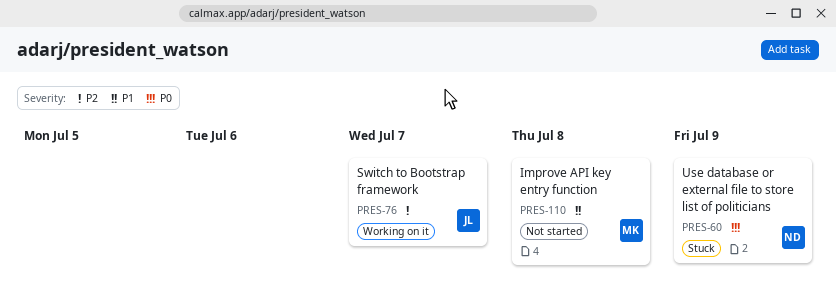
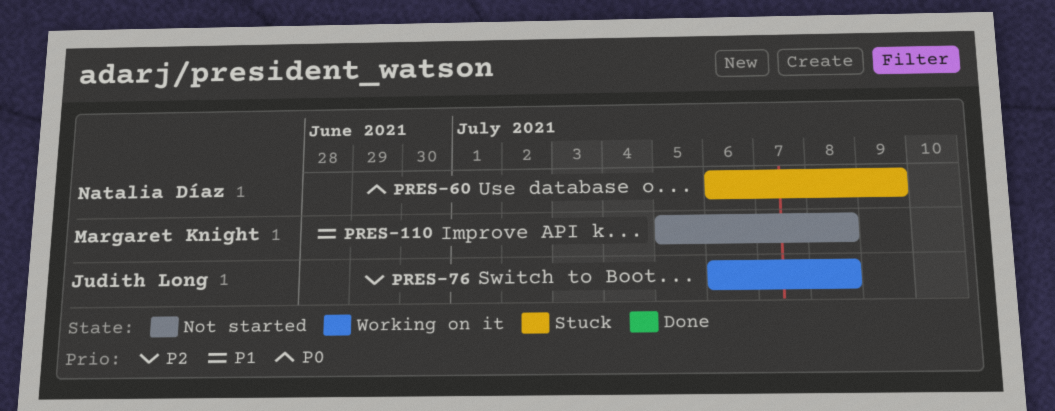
PRES-76, due: Jul 7 -> Jul 8

